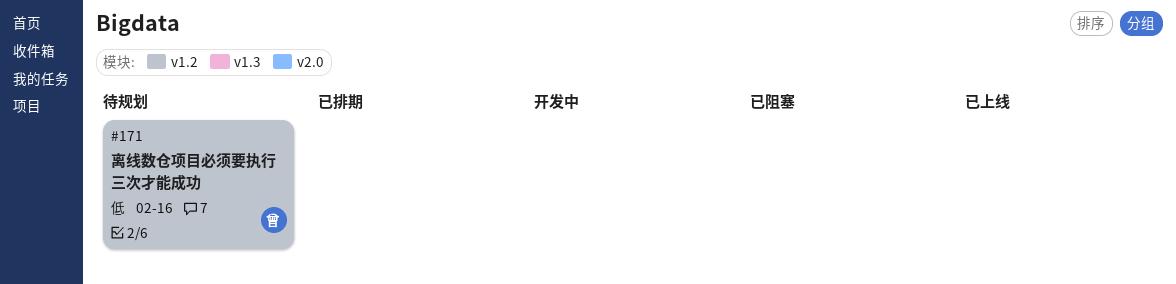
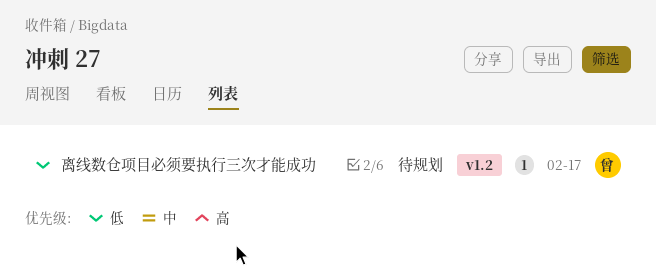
离线数仓项目必须要执行三次才能成功, due: Feb 16 -> Feb 17

